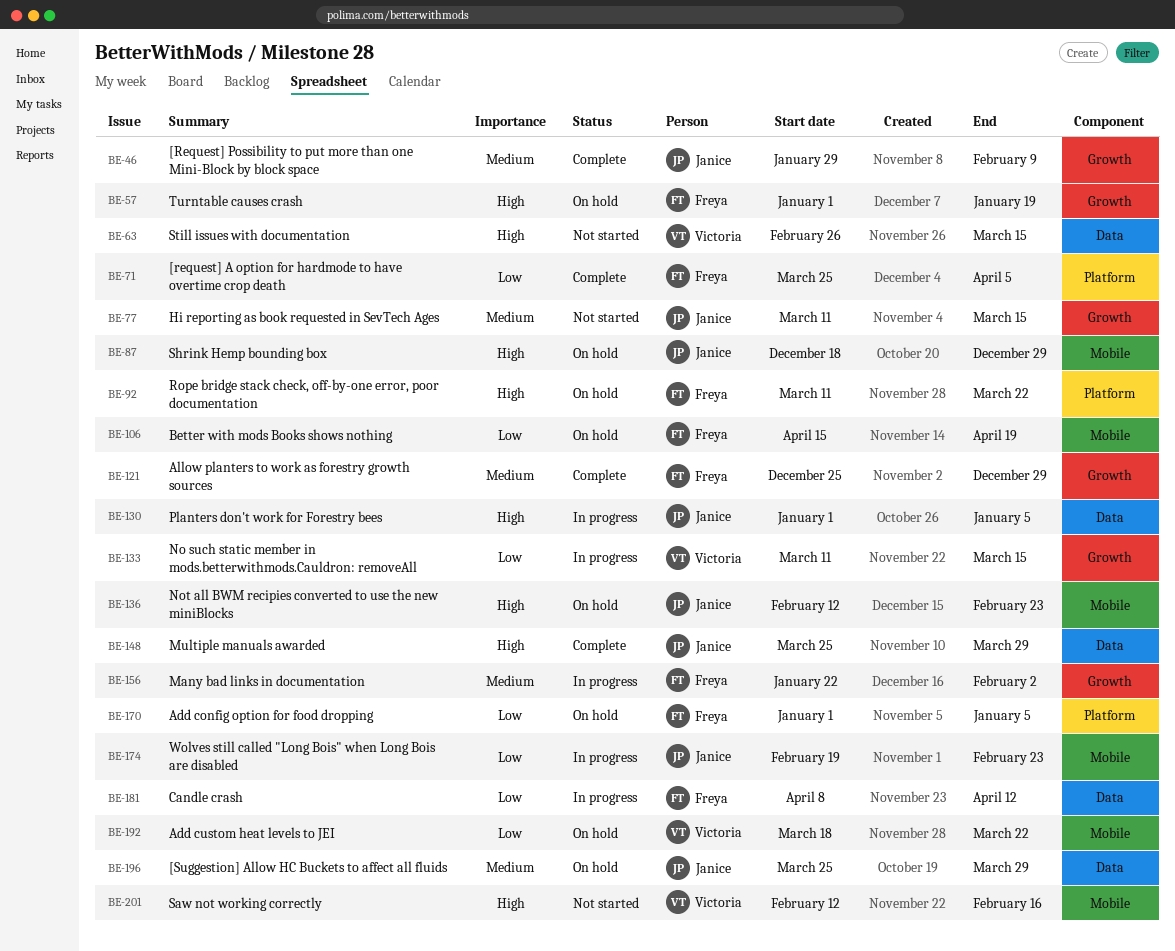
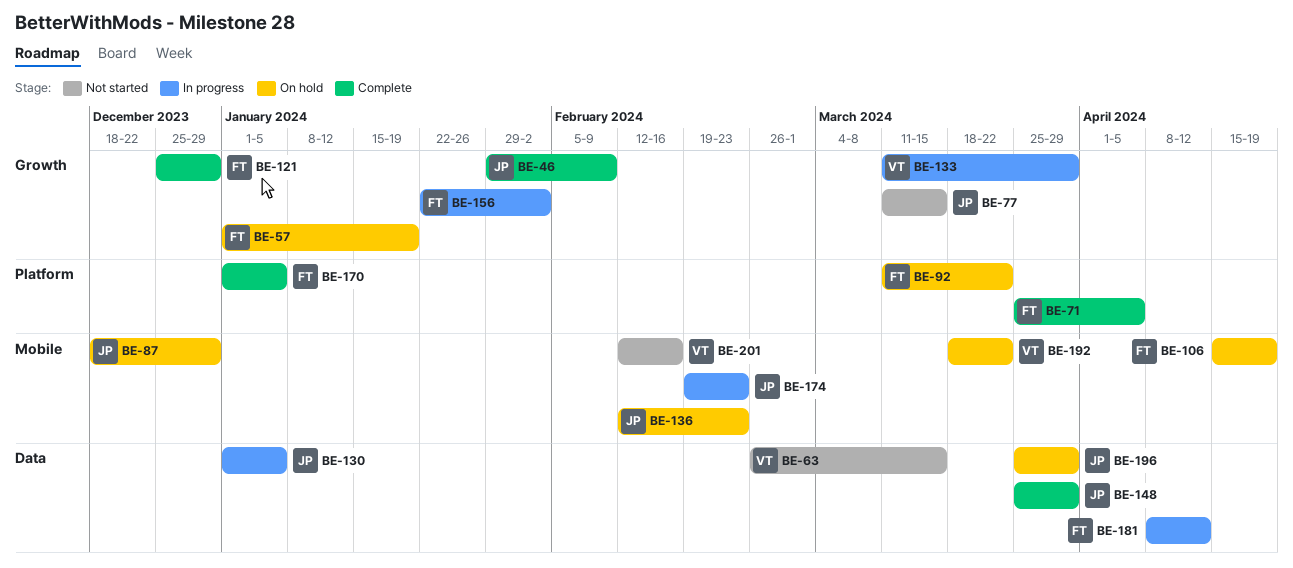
BE-133, due: Mar 15 -> Mar 29
BE-170, status: On hold -> Complete

